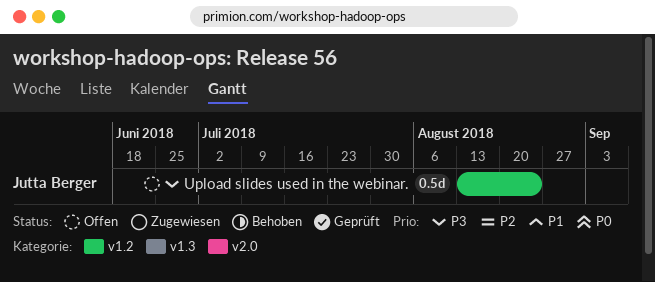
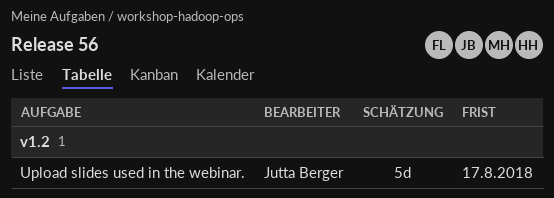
Upload slides used in the webinar., estimate: 0.5d -> 5d
Upload slides used in the webinar., due: Aug 24 -> Aug 17

